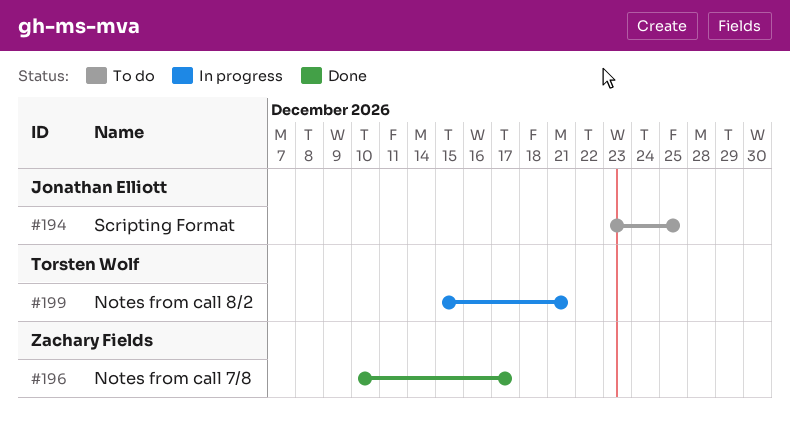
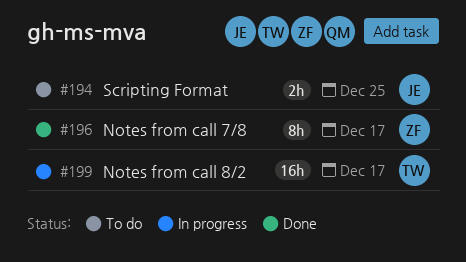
#199, due: Dec 21 -> Dec 17

